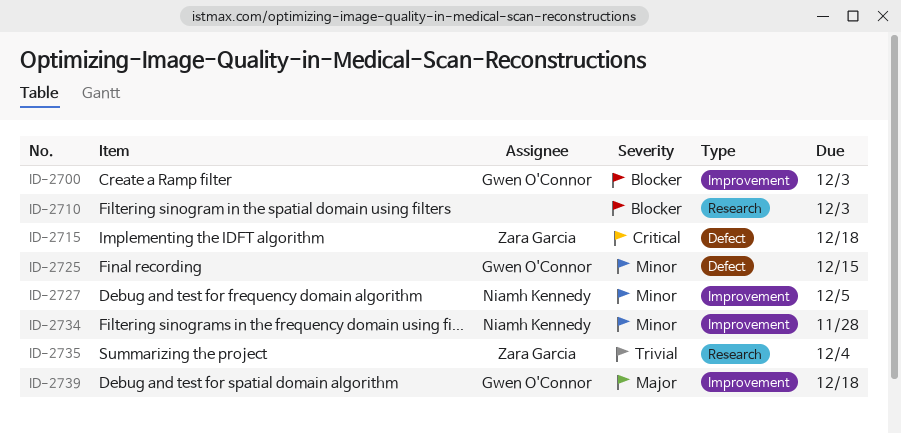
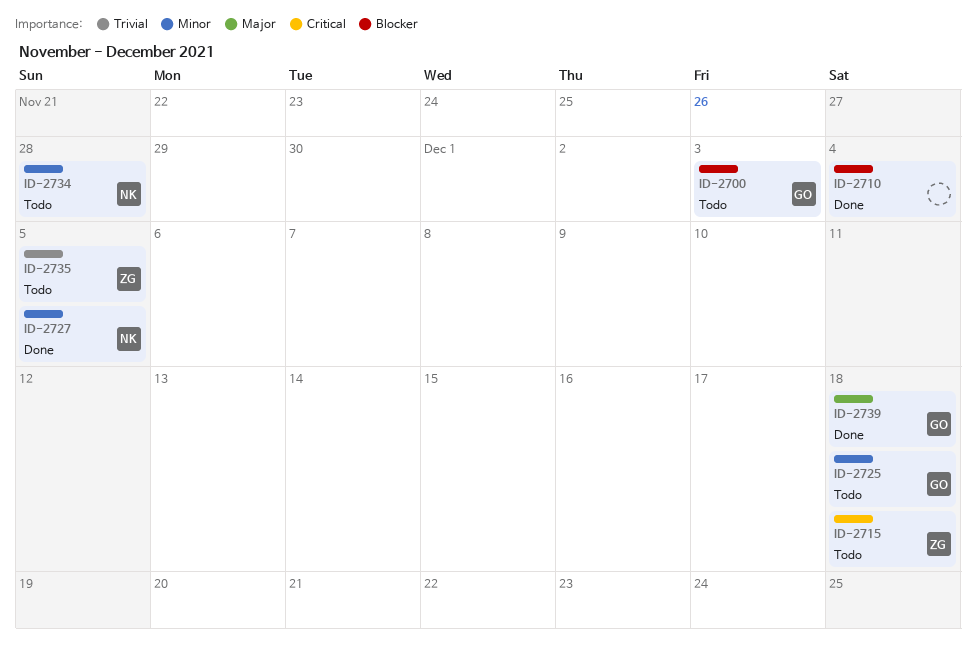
ID-2710, due: Dec 3 -> Dec 4
ID-2725, due: Dec 15 -> Dec 18
ID-2735, due: Dec 4 -> Dec 5

